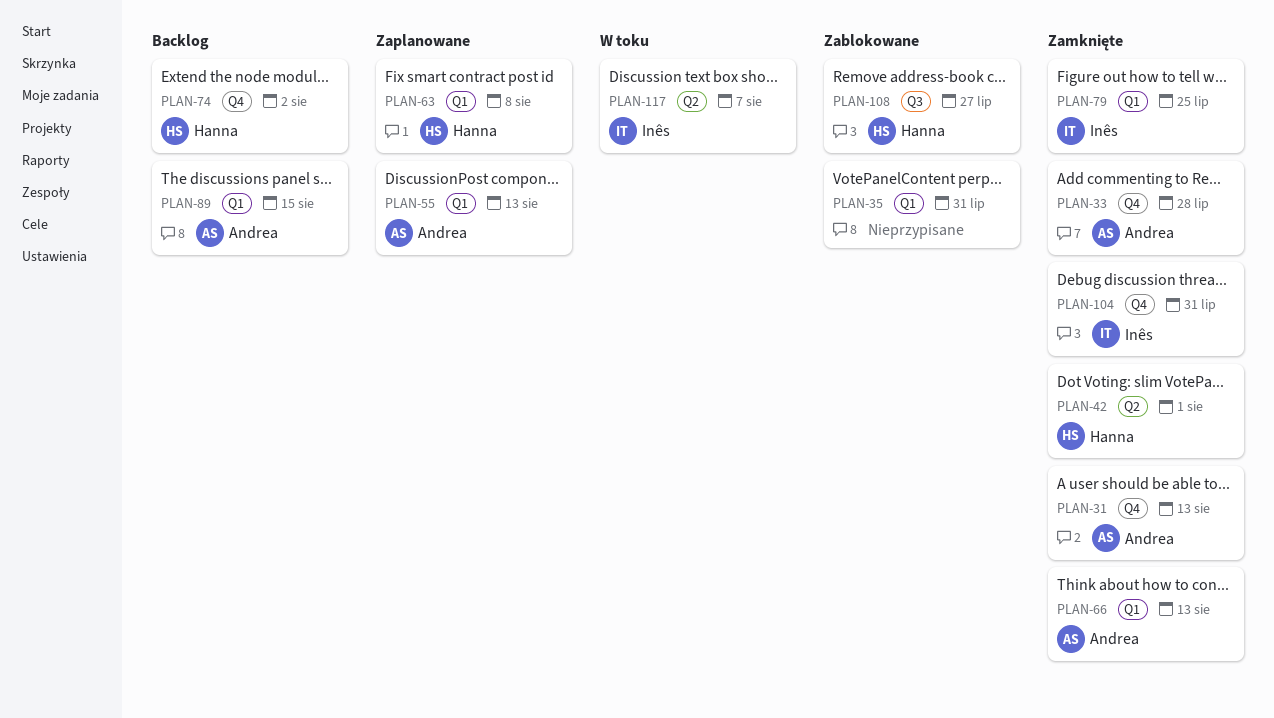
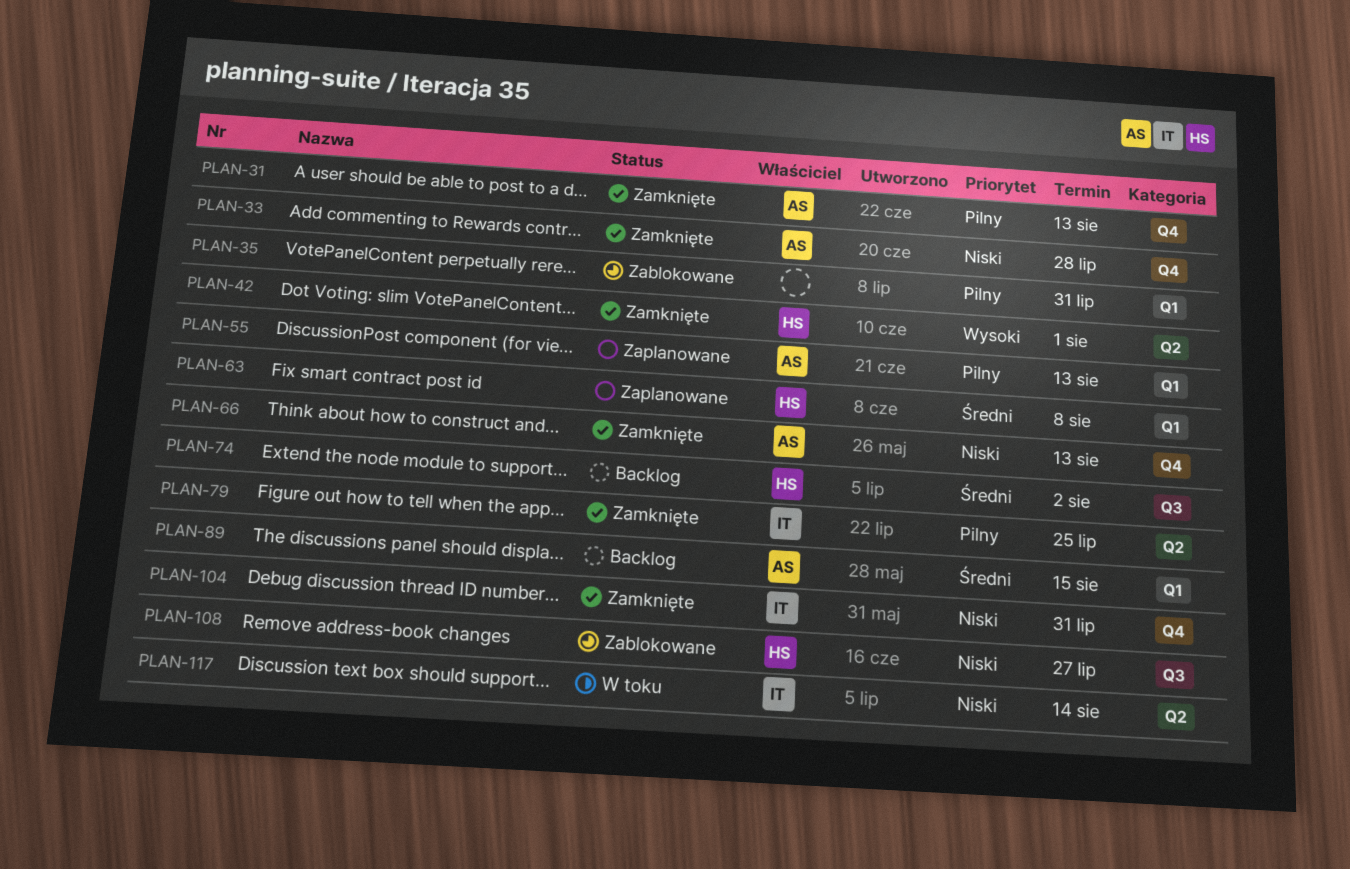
PLAN-66, label: Q1 -> Q4
PLAN-74, label: Q4 -> Q3
PLAN-79, label: Q1 -> Q2
PLAN-117, due: Aug 7 -> Aug 14

